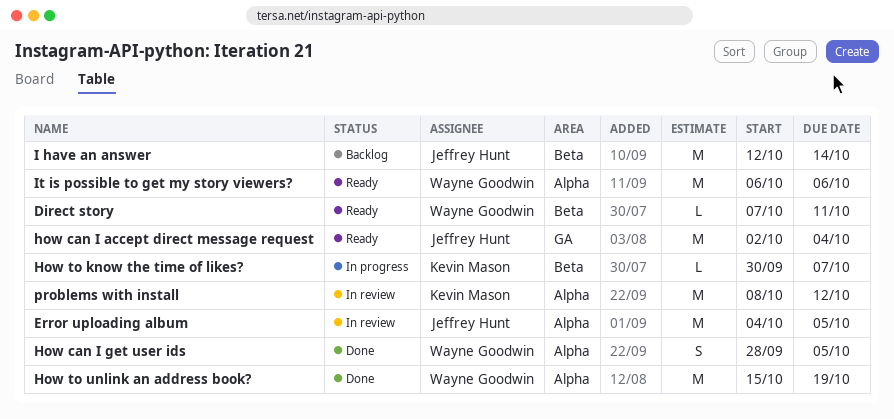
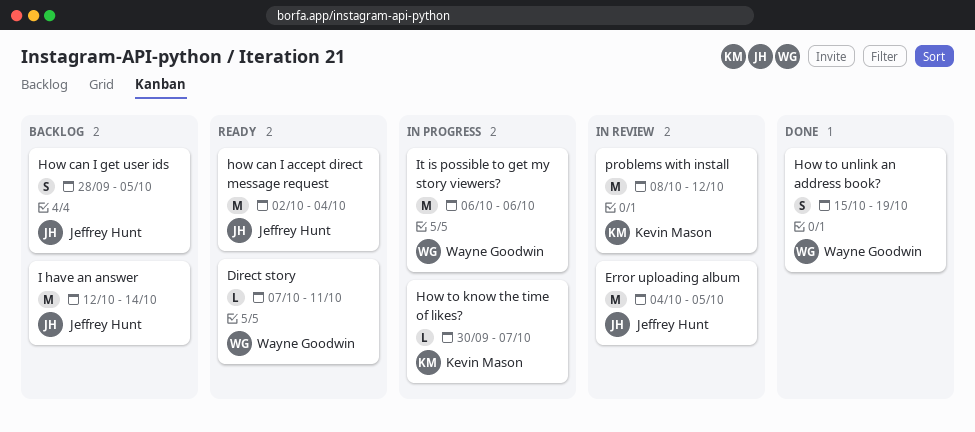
How can I get user ids, status: Done -> Backlog
How can I get user ids, owner: Wayne Goodwin -> Jeffrey Hunt
How to unlink an address book?, estimate: M -> S
It is possible to get my story viewers?, status: Ready -> In progress

